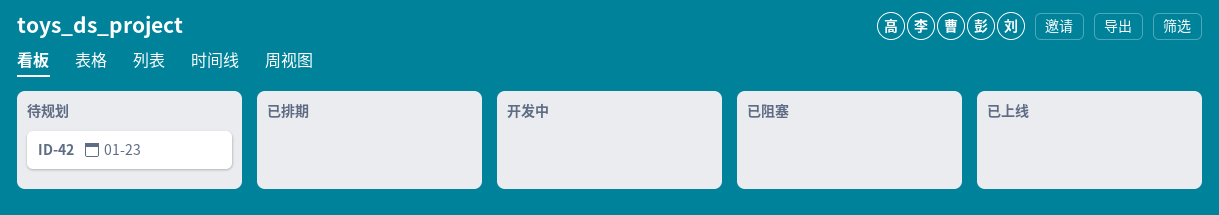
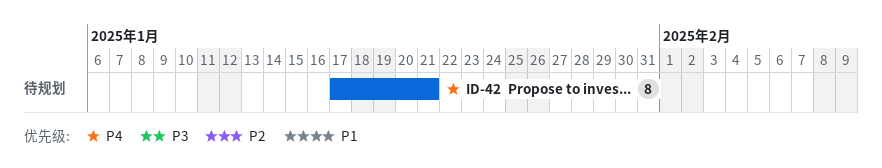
ID-42, due: Jan 23 -> Jan 21

